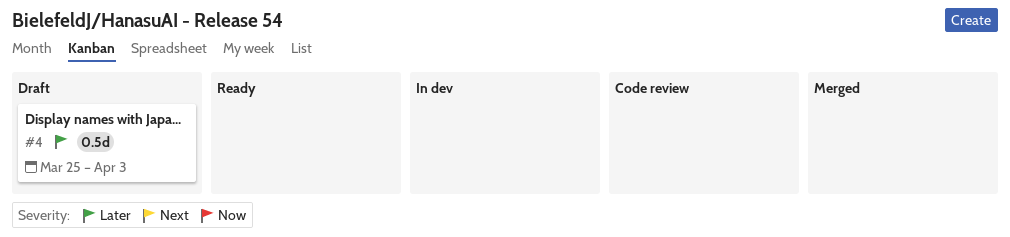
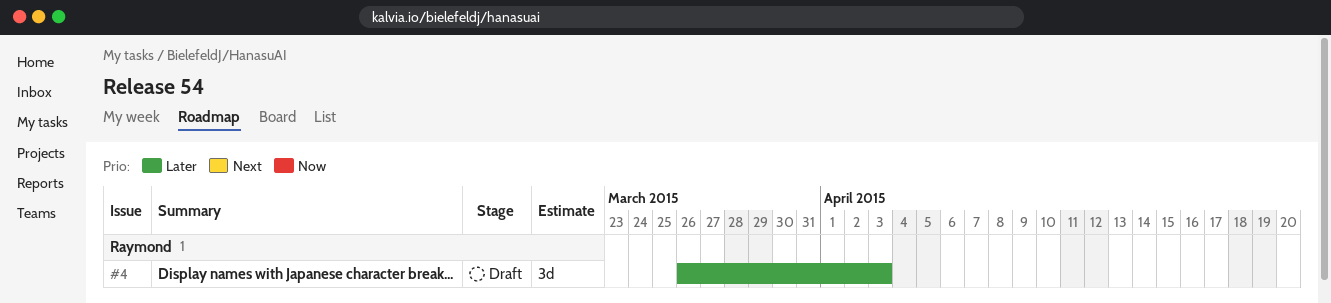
#4, estimate: 0.5d -> 3d
#4, start: Mar 25 -> Mar 26

